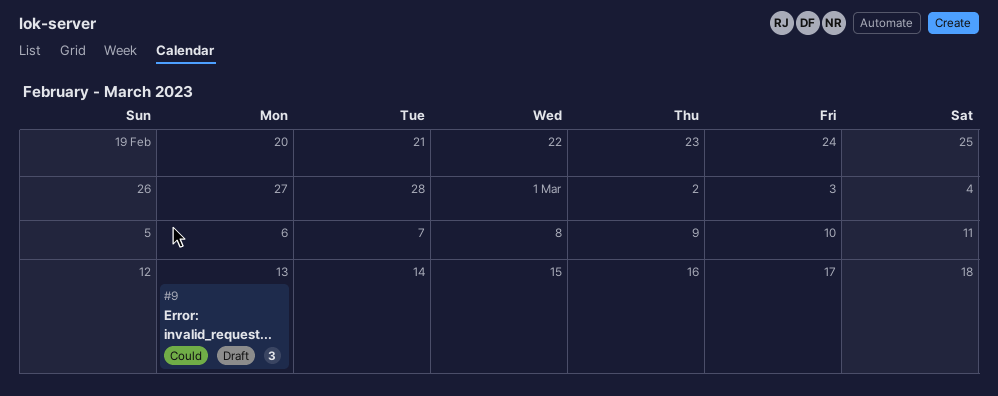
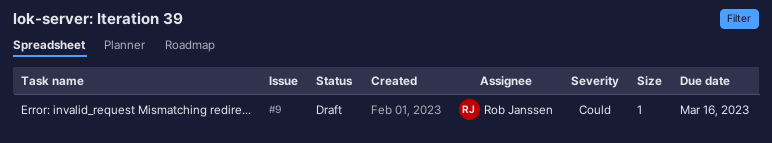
#9, estimate: 3 -> 1
#9, due: Mar 13 -> Mar 16

